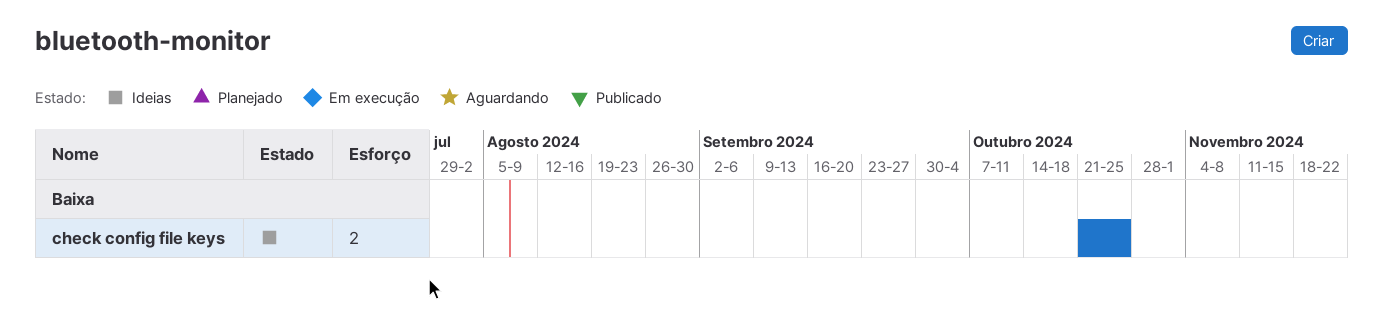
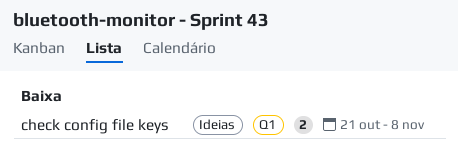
check config file keys, due: Oct 25 -> Nov 8

